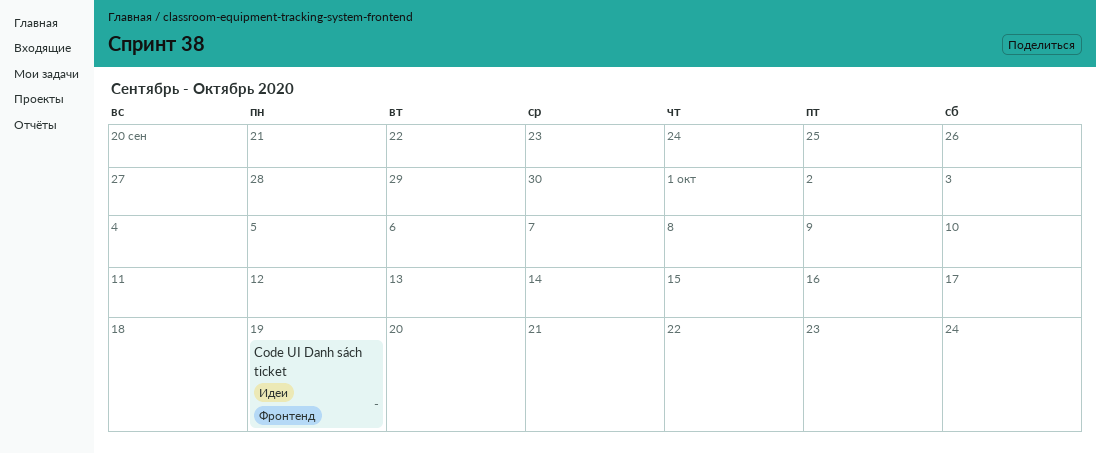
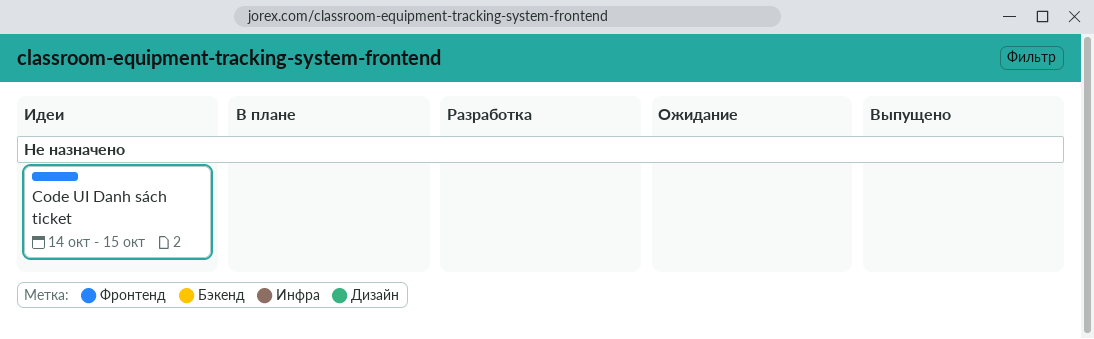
Code UI Danh sách ticket, due: Oct 19 -> Oct 15

